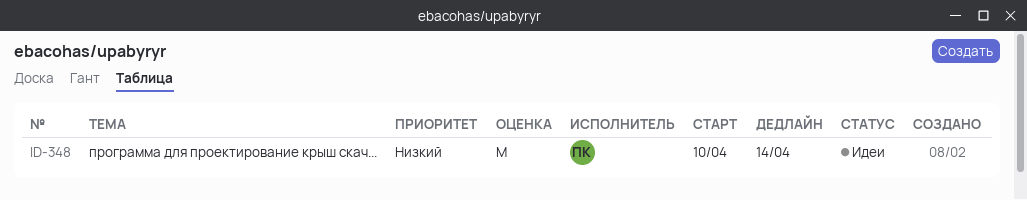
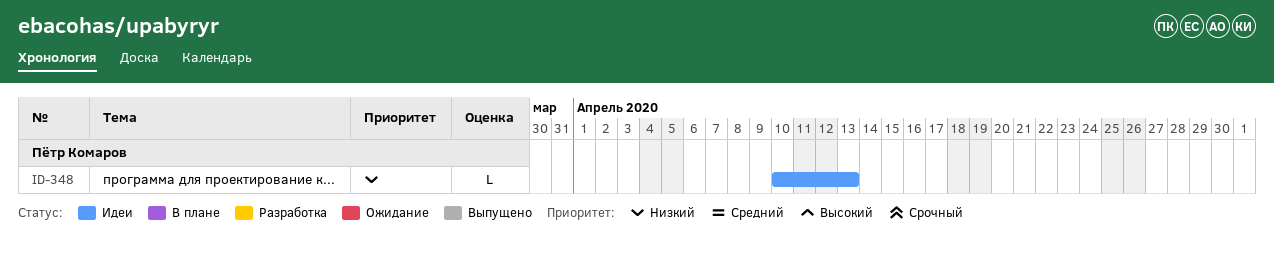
ID-348, estimate: M -> L
ID-348, due: Apr 14 -> Apr 13

